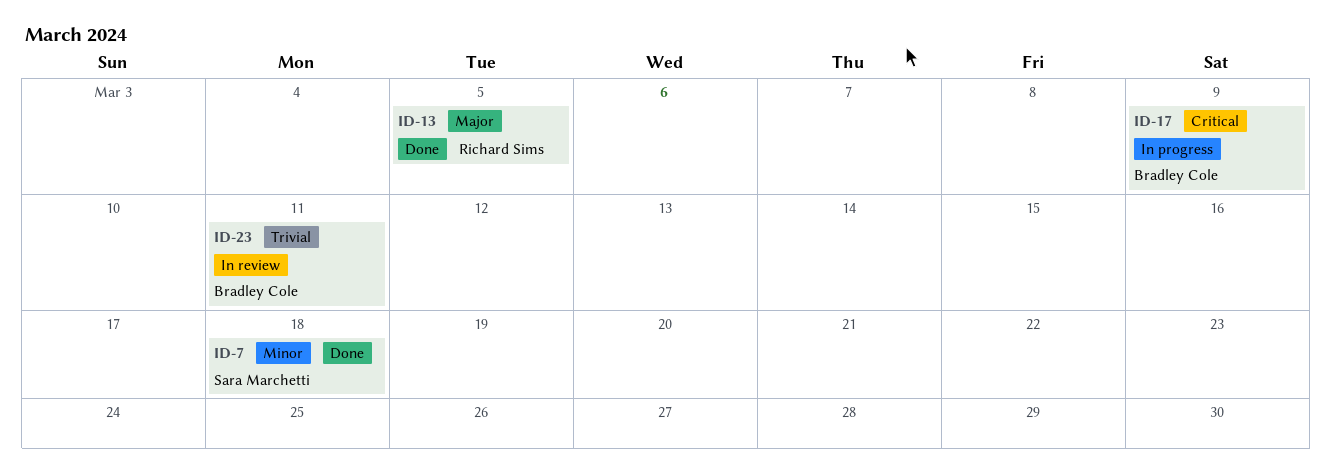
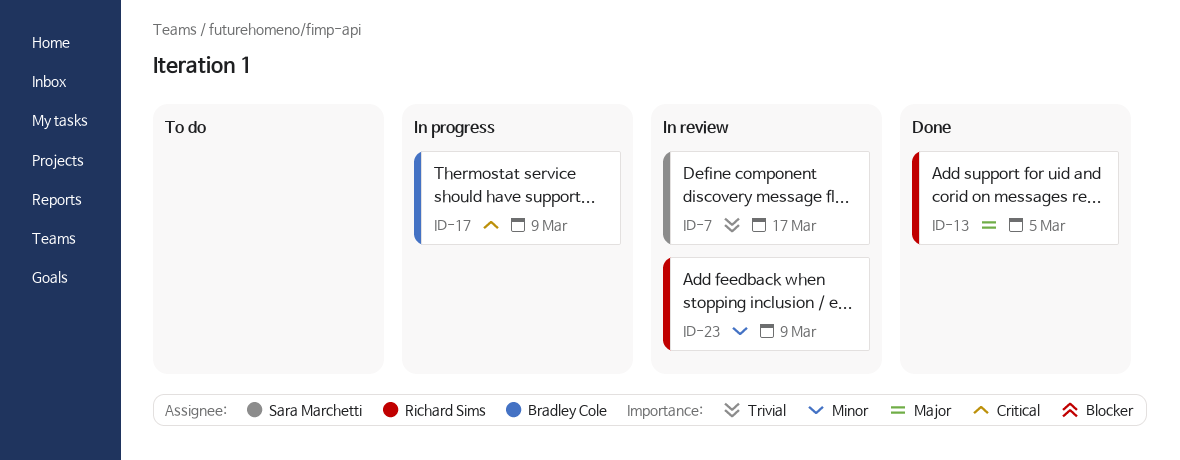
ID-7, status: Done -> In review
ID-7, priority: Minor -> Trivial
ID-7, due: Mar 18 -> Mar 17
ID-23, owner: Bradley Cole -> Richard Sims
ID-23, priority: Trivial -> Minor
ID-23, due: Mar 11 -> Mar 9

